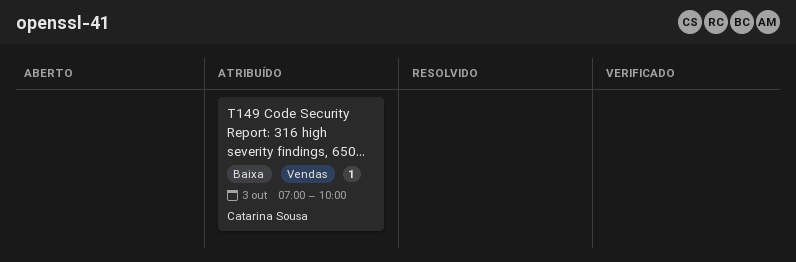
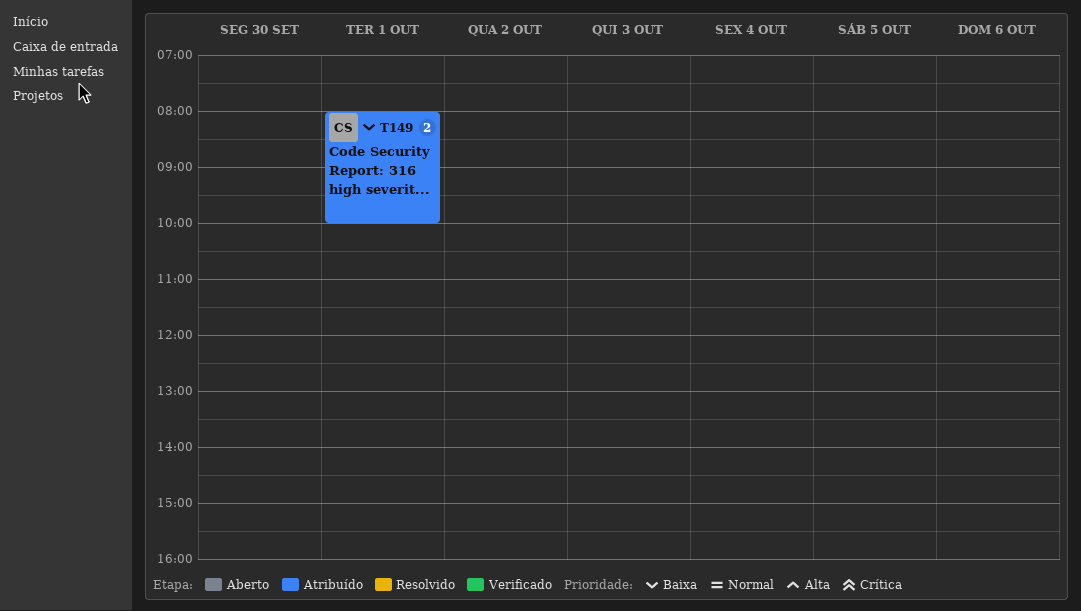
T149, estimate: 1 -> 2
T149, day: Oct 3 -> Oct 1
T149, begins: 07:00 -> 08:00

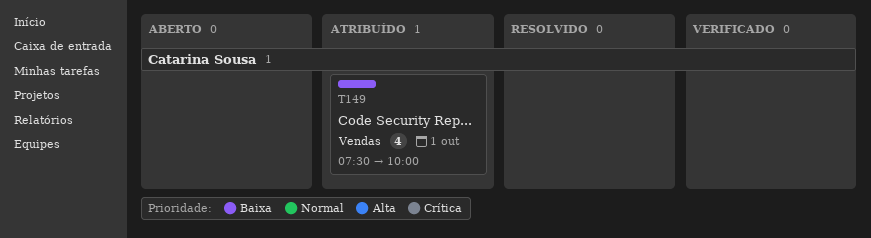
T149, estimate: 2 -> 4
T149, begins: 08:00 -> 07:30

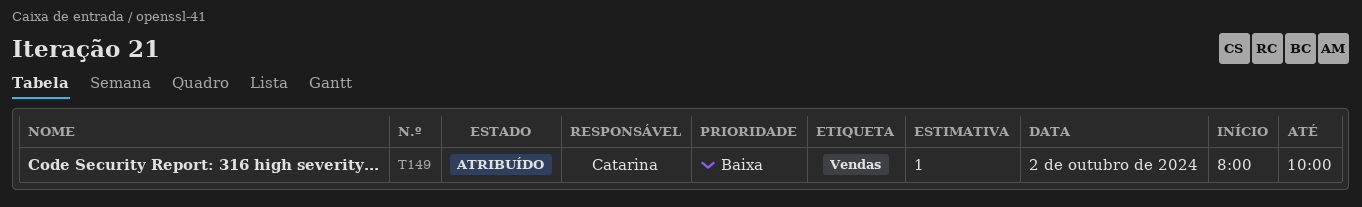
T149, estimate: 4 -> 1
T149, day: Oct 1 -> Oct 2
T149, begins: 07:30 -> 08:00

